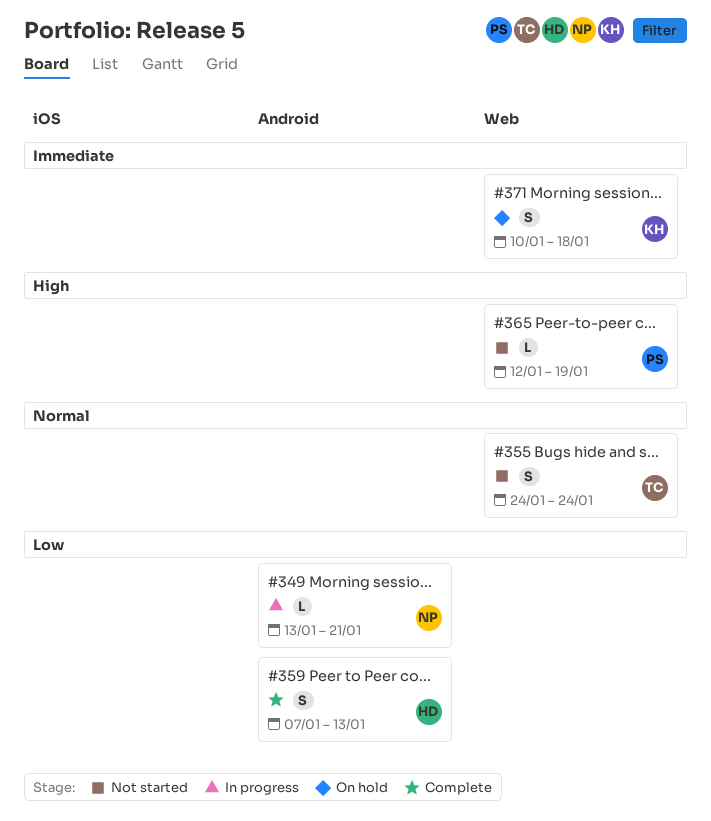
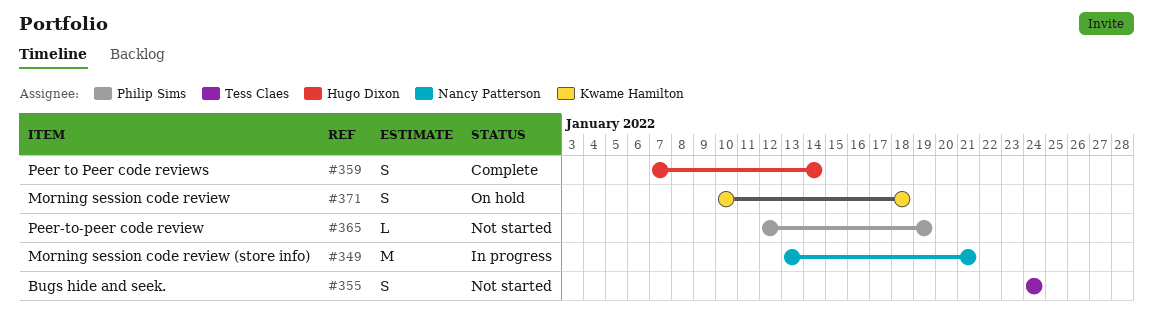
#349, estimate: L -> M
#359, due: Jan 13 -> Jan 14

